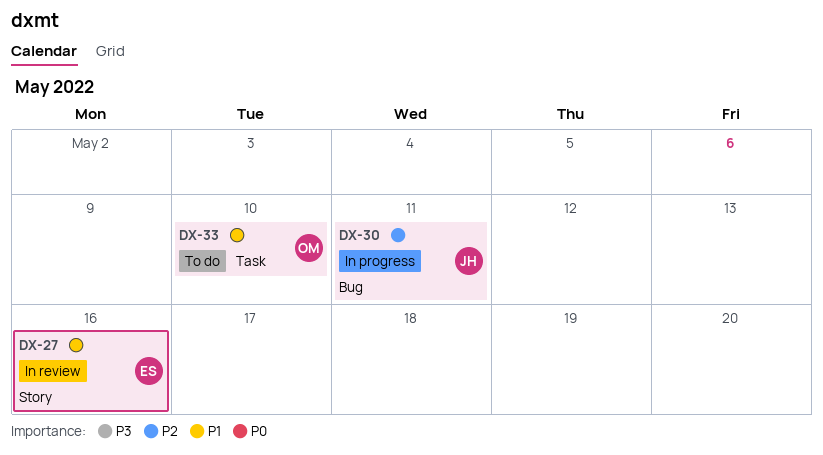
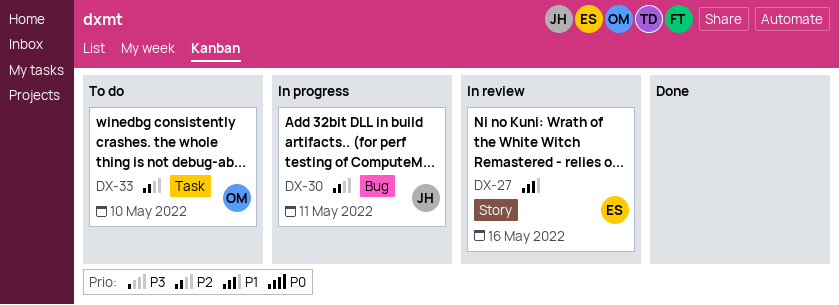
DX-33, priority: P1 -> P2

